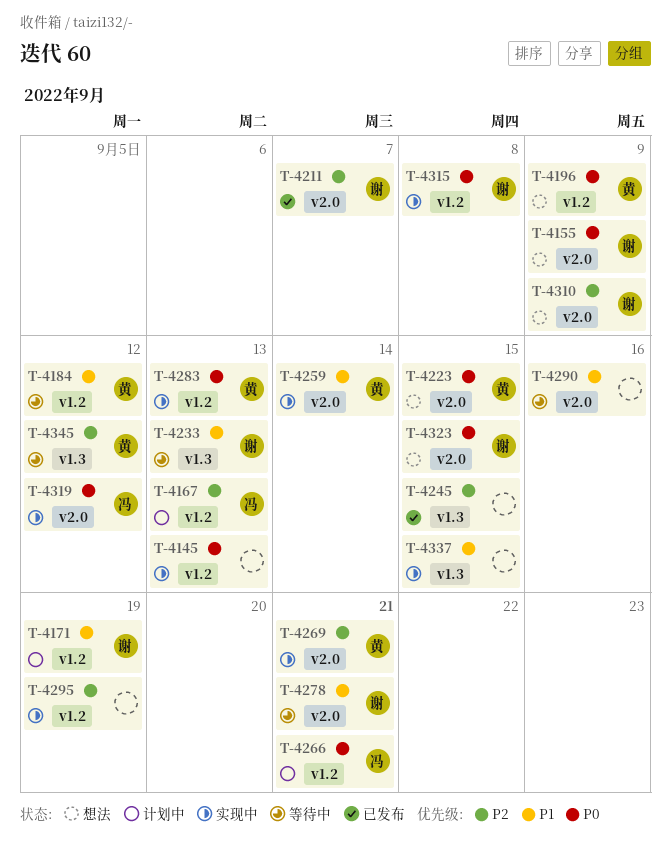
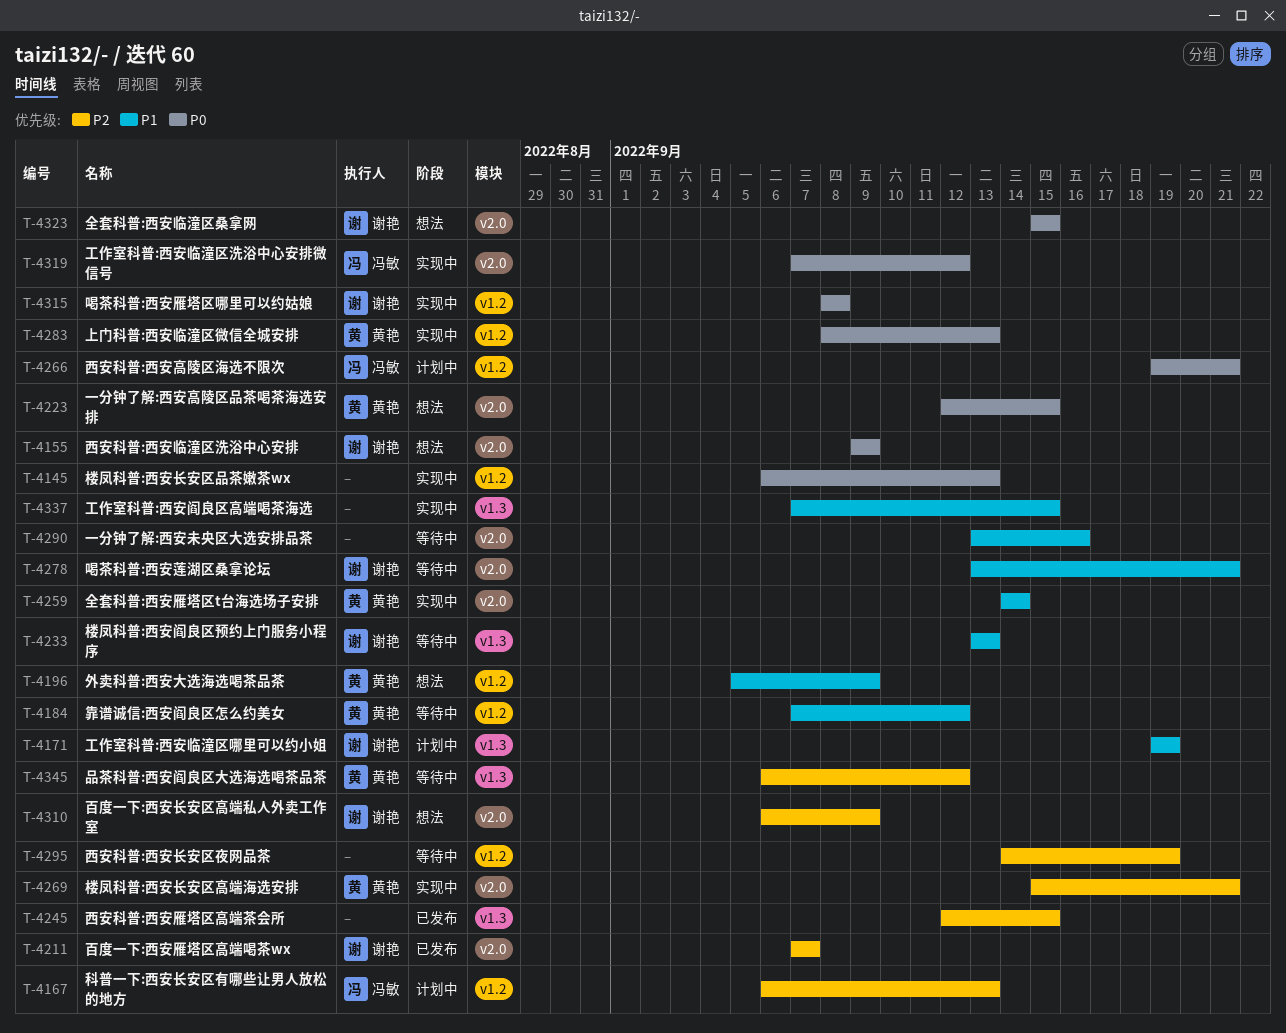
T-4171, label: v1.2 -> v1.3
T-4196, priority: P0 -> P1
T-4295, status: 实现中 -> 等待中

